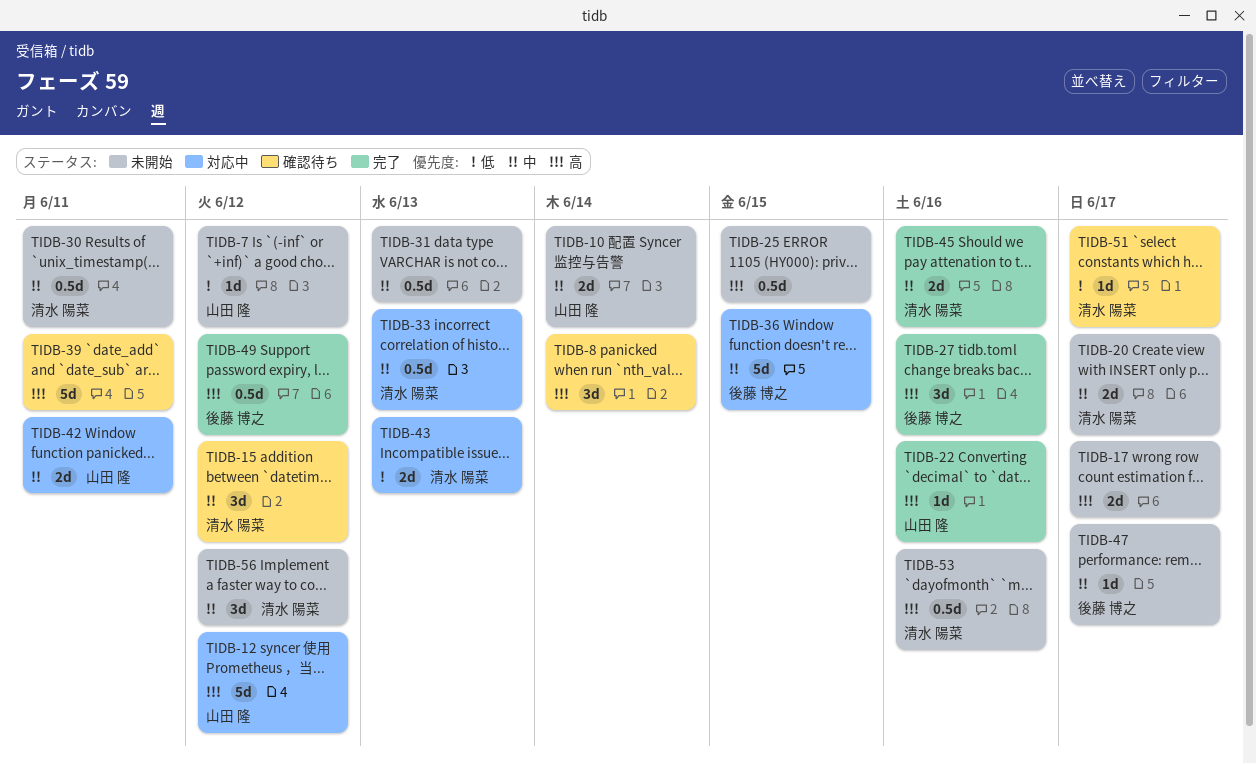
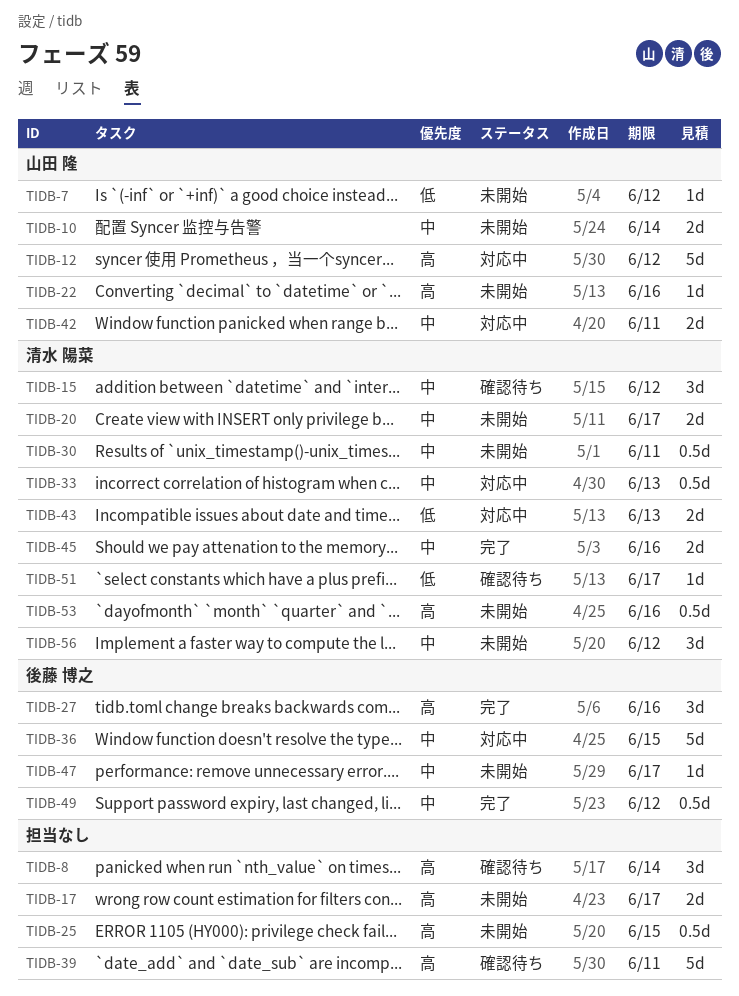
TIDB-22, status: 完了 -> 未開始
TIDB-31: present -> none
TIDB-49, priority: 高 -> 中

